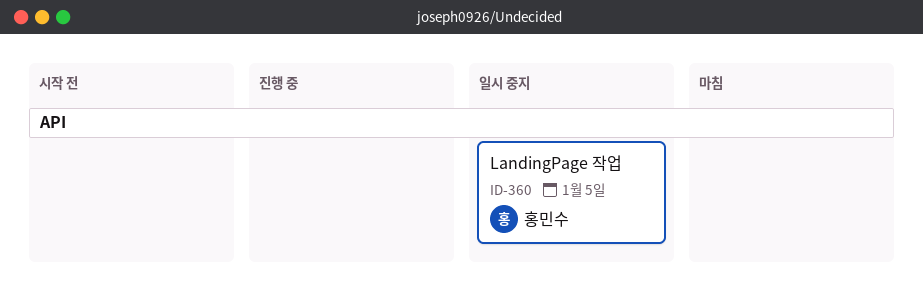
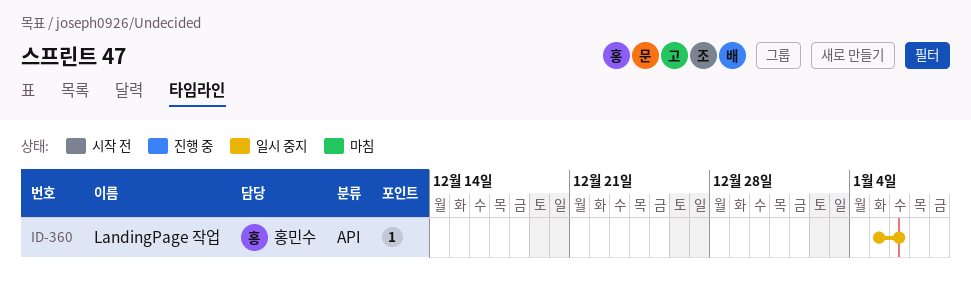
ID-360, due: Jan 5 -> Jan 6

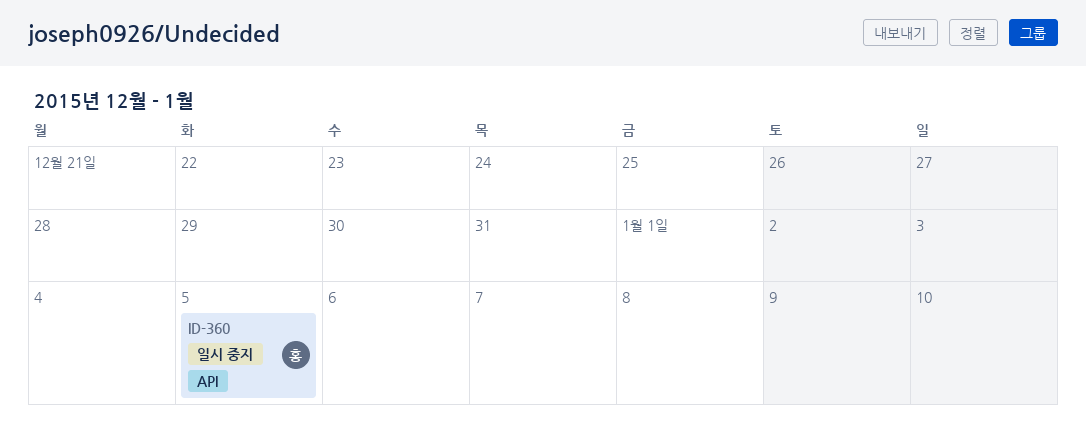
ID-360, due: Jan 6 -> Jan 5

